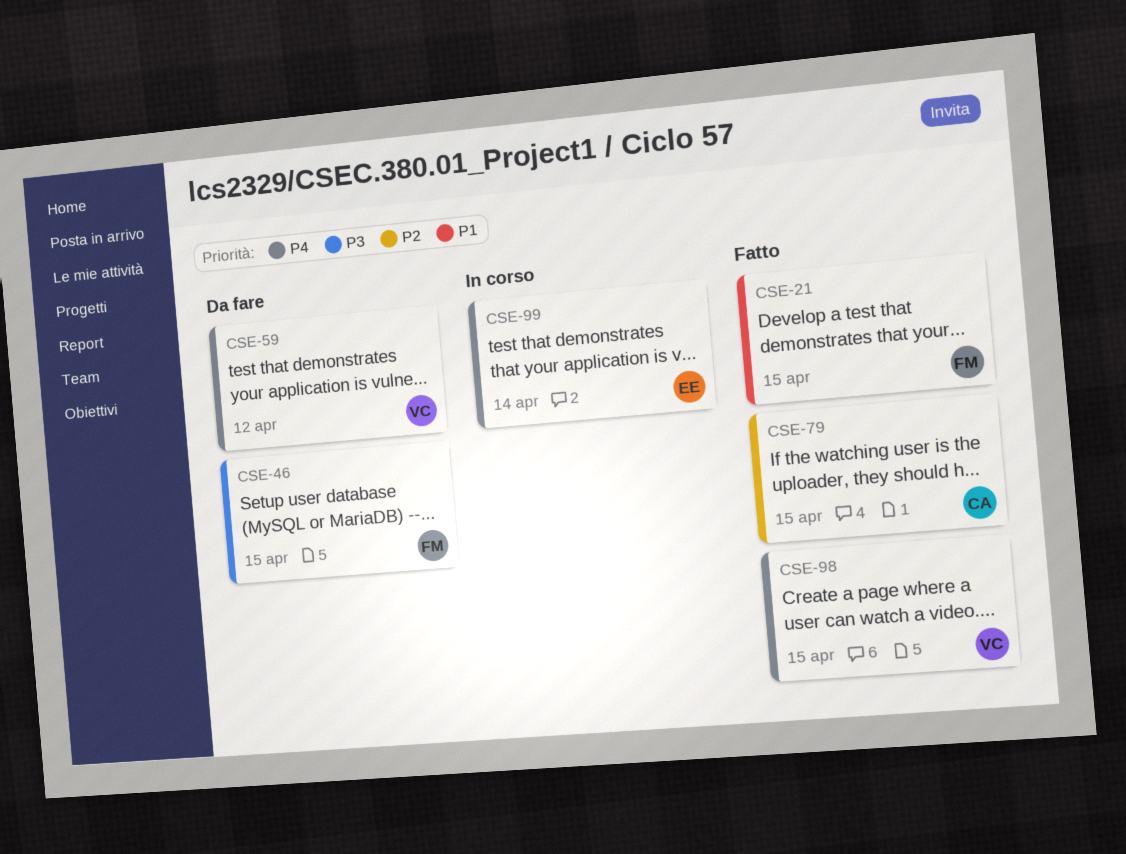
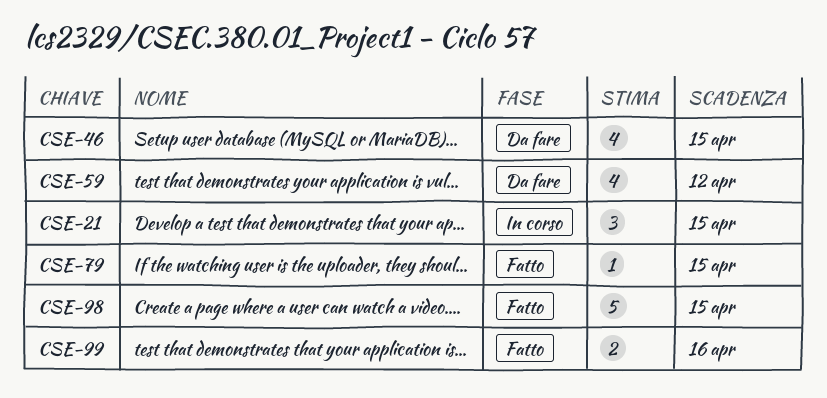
CSE-21, status: Fatto -> In corso
CSE-99, status: In corso -> Fatto
CSE-99, due: Apr 14 -> Apr 16

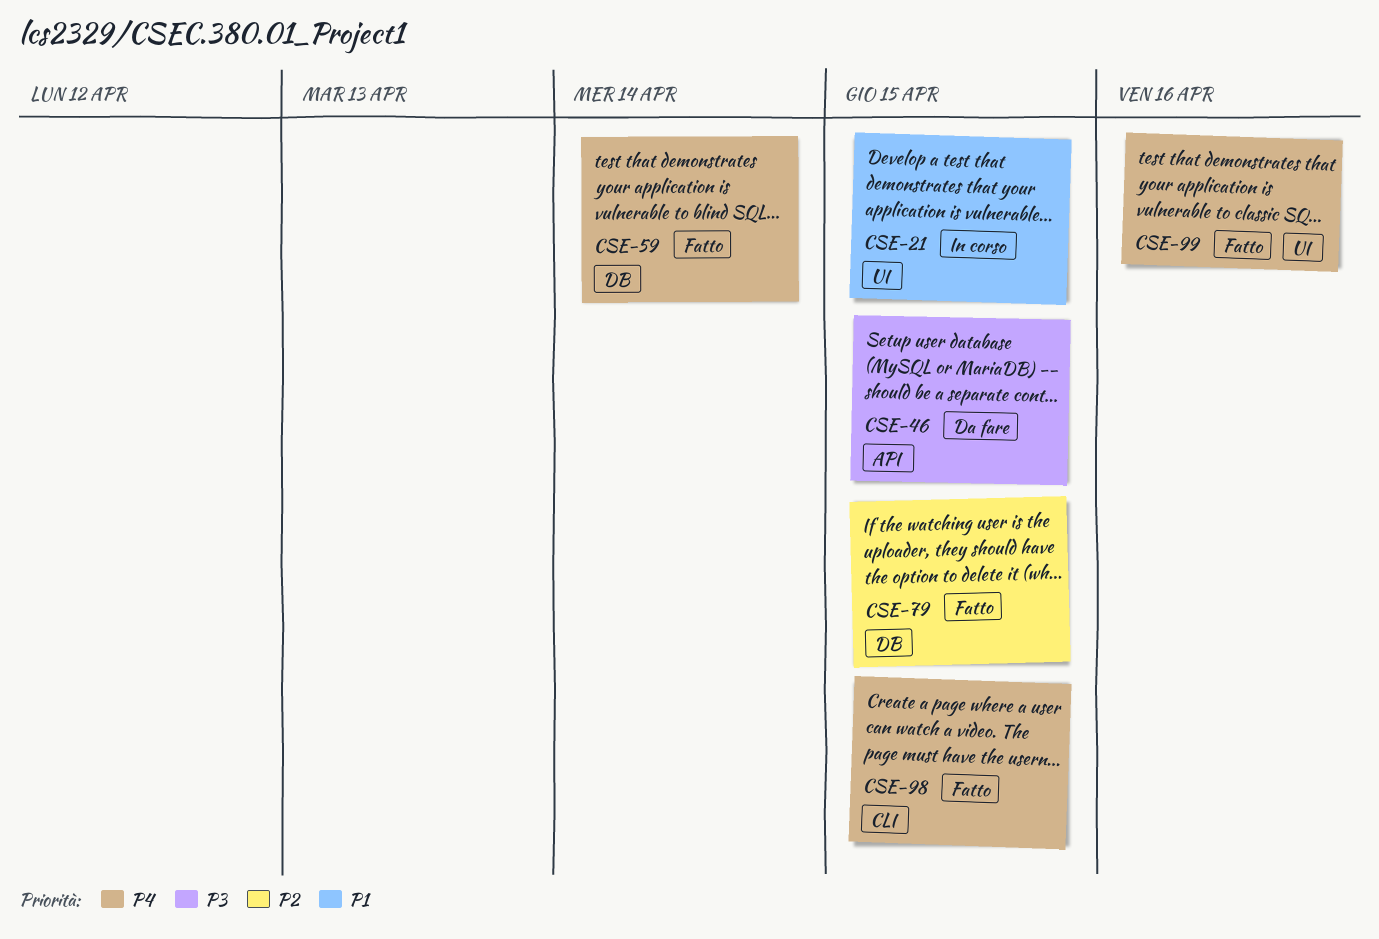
CSE-59, status: Da fare -> Fatto
CSE-59, due: Apr 12 -> Apr 14

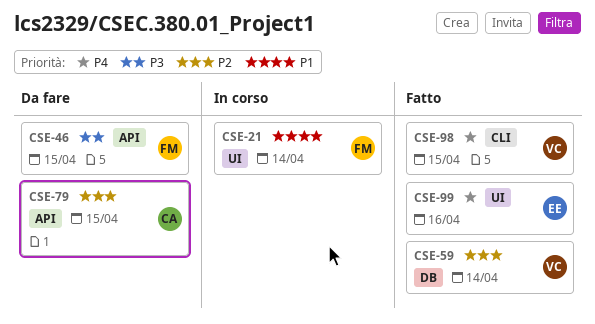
CSE-21, due: Apr 15 -> Apr 14
CSE-59, priority: P4 -> P2
CSE-79, status: Fatto -> Da fare
CSE-79, label: DB -> API

